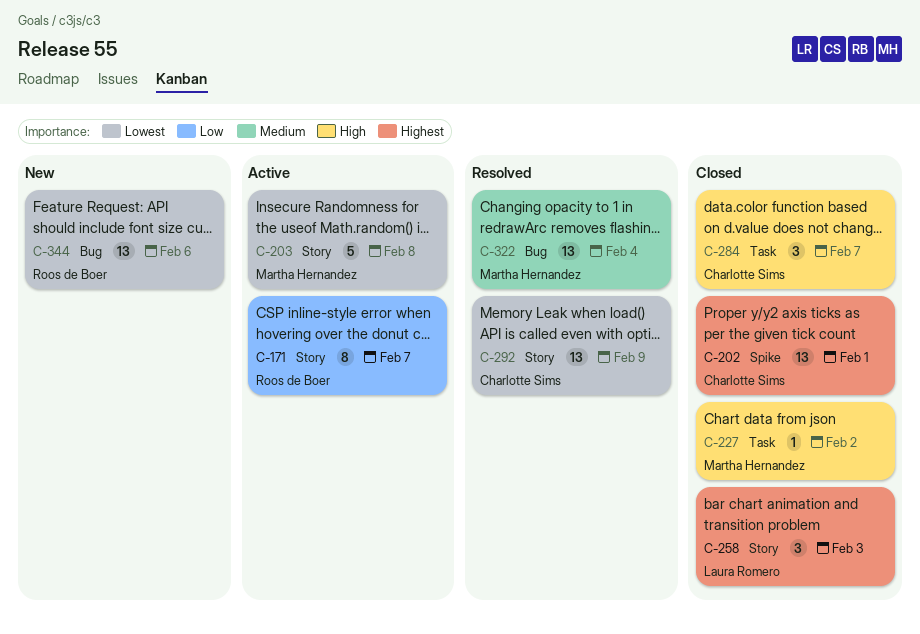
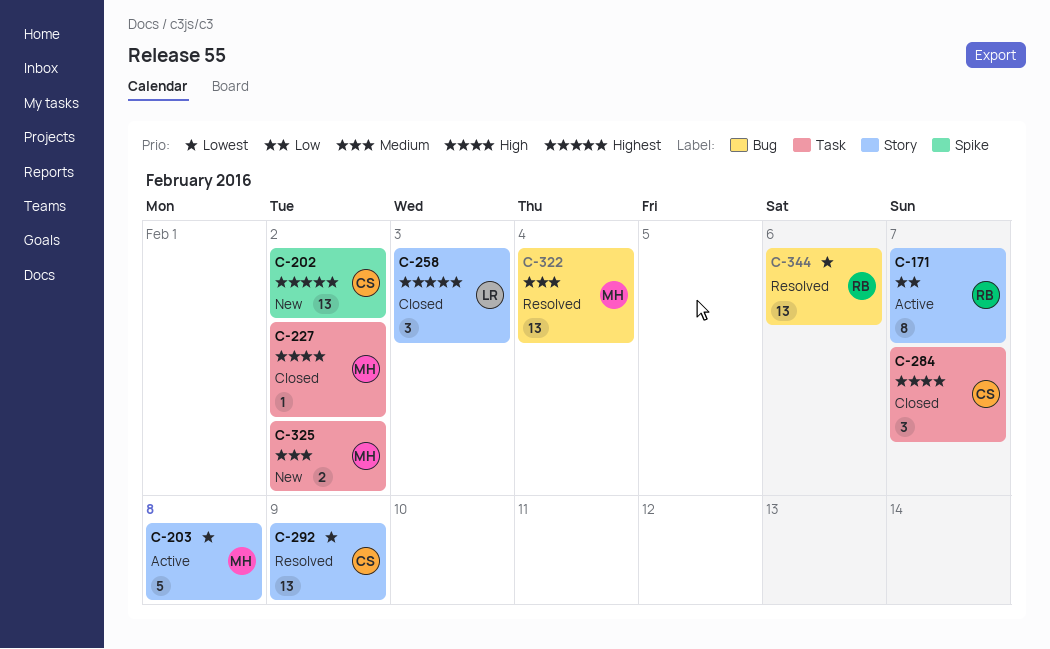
C-202, status: Closed -> New
C-202, due: Feb 1 -> Feb 2
C-325: none -> present
C-344, status: New -> Resolved

